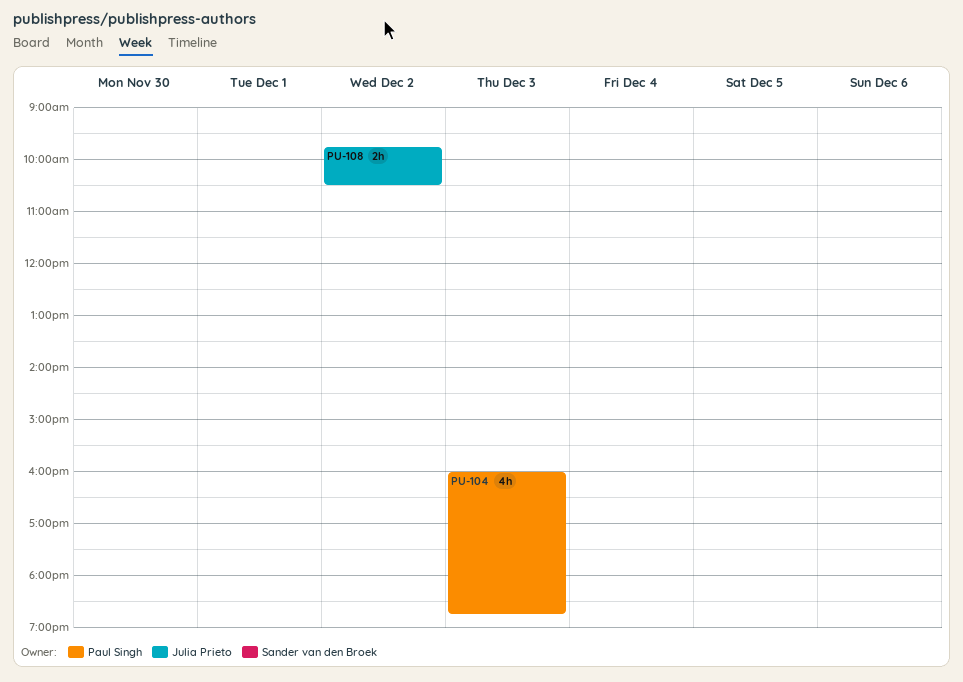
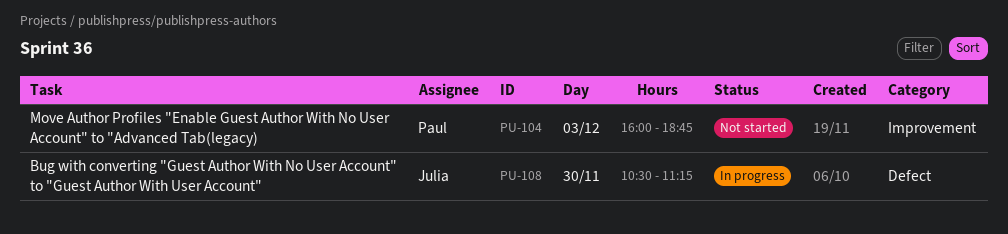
PU-108, day: Dec 2 -> Nov 30
PU-108, begins: 09:45 -> 10:30
PU-108, ends: 10:30 -> 11:15

